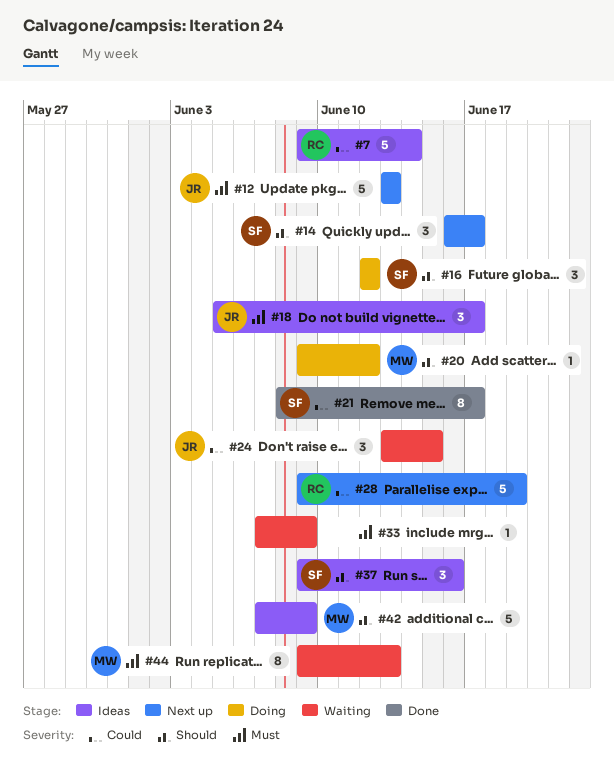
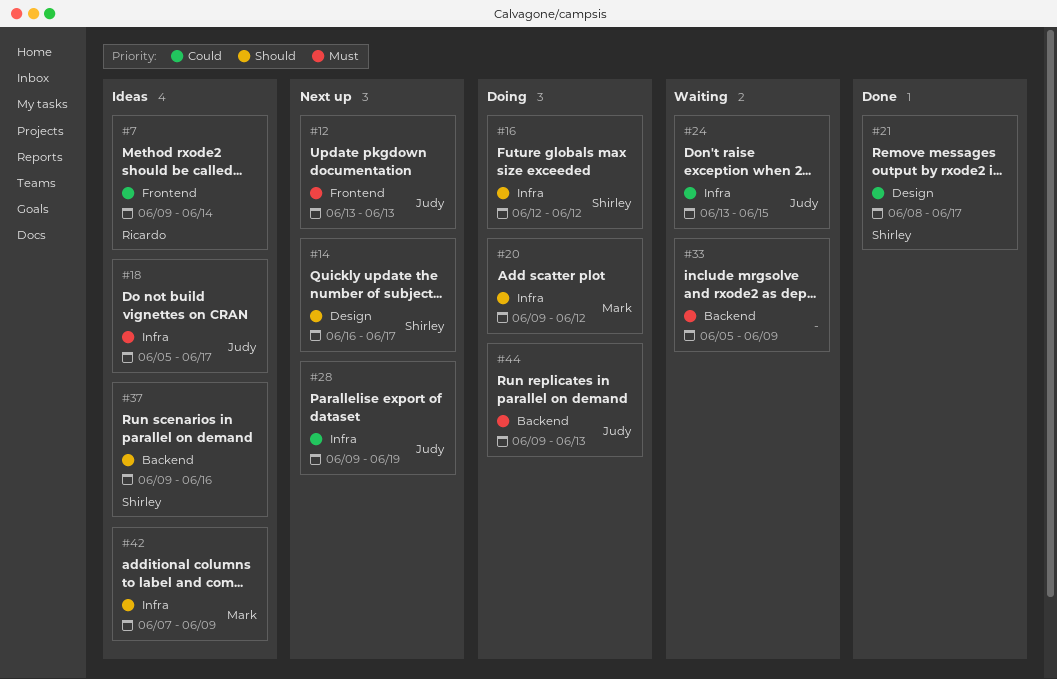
#28, owner: Ricardo -> Judy
#33, start: Jun 7 -> Jun 5
#44, status: Waiting -> Doing
#44, owner: Mark -> Judy

